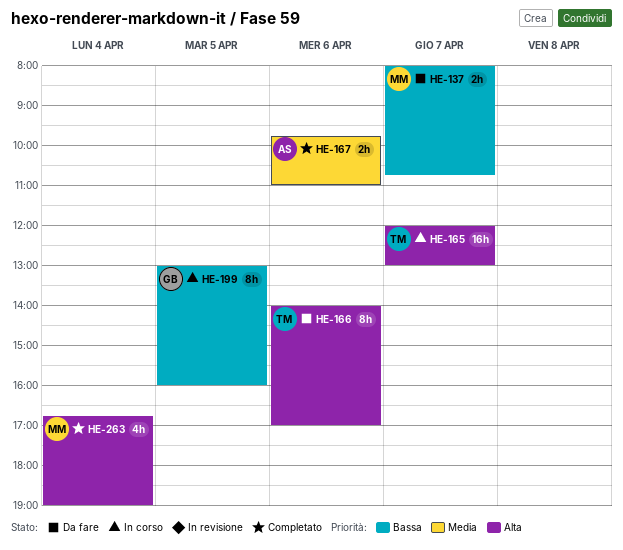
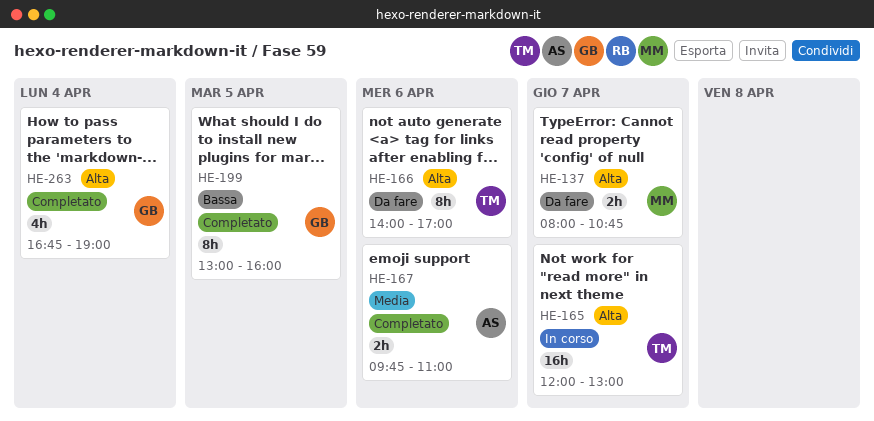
HE-137, priority: Bassa -> Alta
HE-199, status: In corso -> Completato
HE-263, owner: MM -> GB

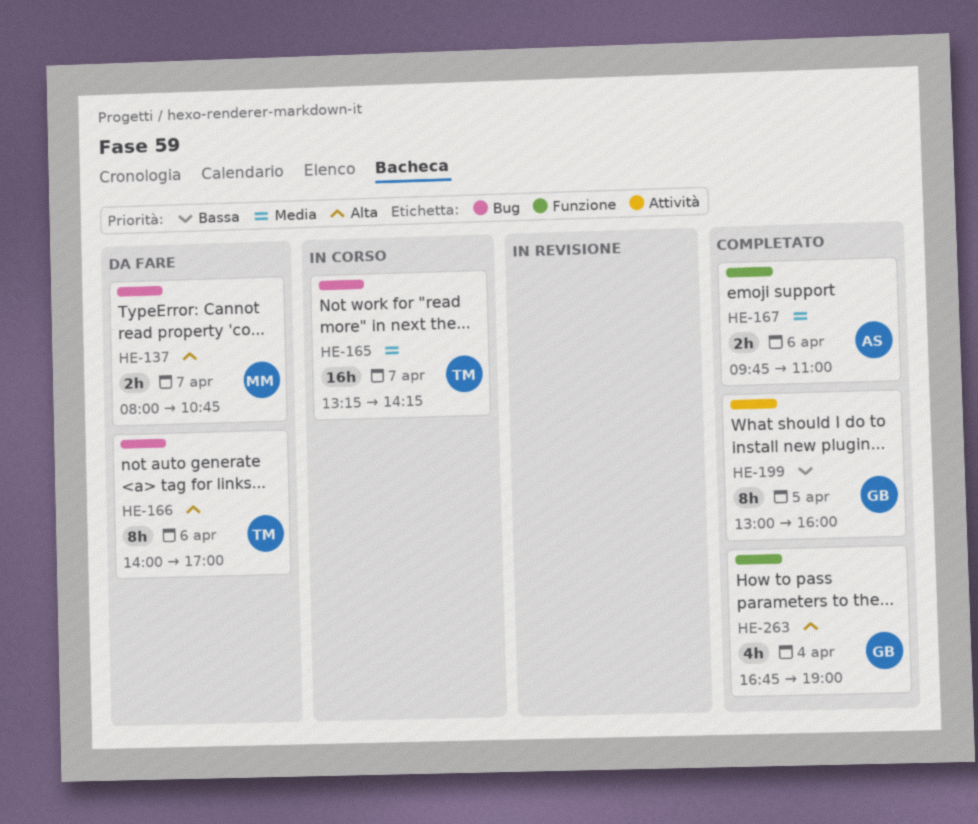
HE-165, priority: Alta -> Media
HE-165, begins: 12:00 -> 13:15
HE-165, ends: 13:00 -> 14:15

